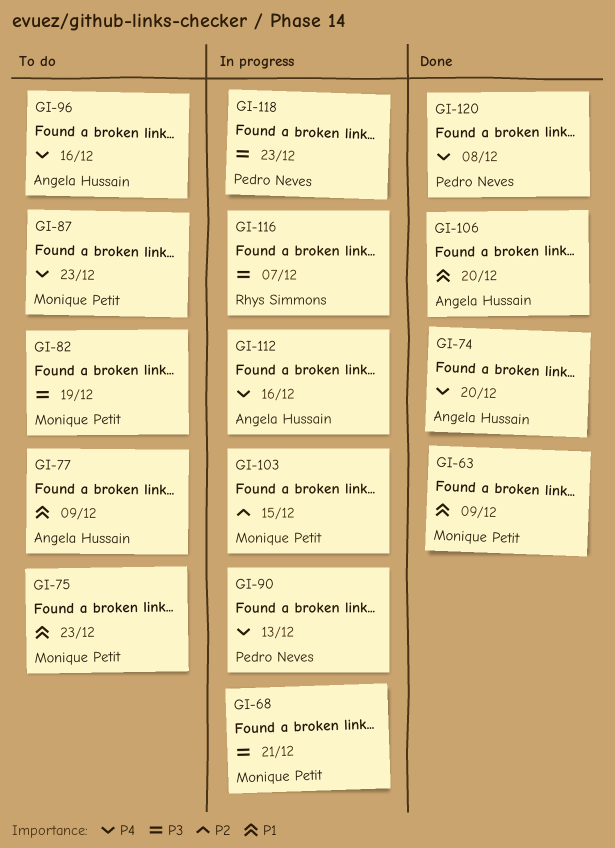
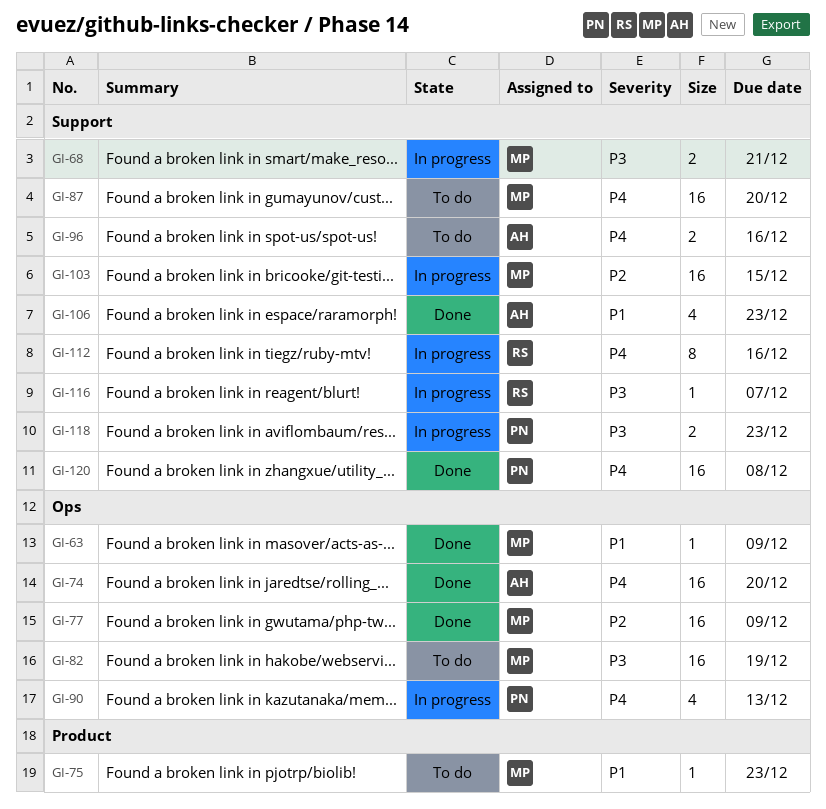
GI-77, status: To do -> Done
GI-77, owner: Angela Hussain -> Monique Petit
GI-77, priority: P1 -> P2
GI-87, due: Dec 23 -> Dec 20
GI-106, due: Dec 20 -> Dec 23
GI-112, owner: Angela Hussain -> Rhys Simmons

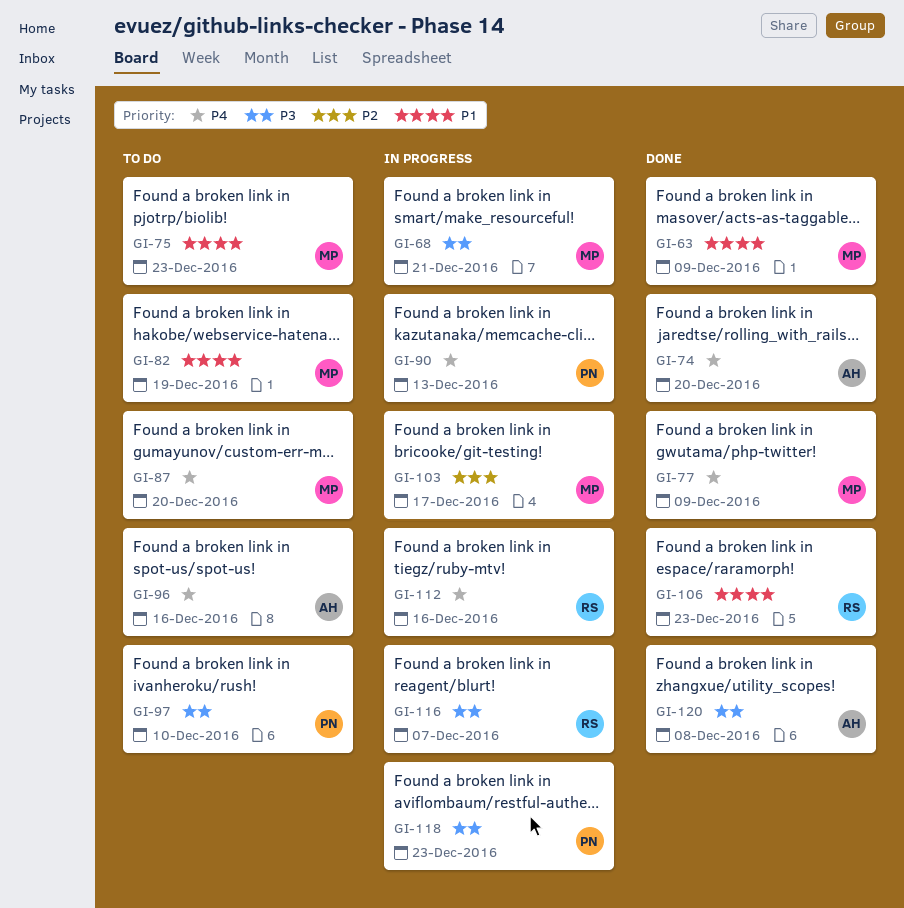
GI-77, priority: P2 -> P4
GI-82, priority: P3 -> P1
GI-97: none -> present
GI-103, due: Dec 15 -> Dec 17
GI-106, owner: AH -> RS
GI-120, owner: PN -> AH
GI-120, priority: P4 -> P3

